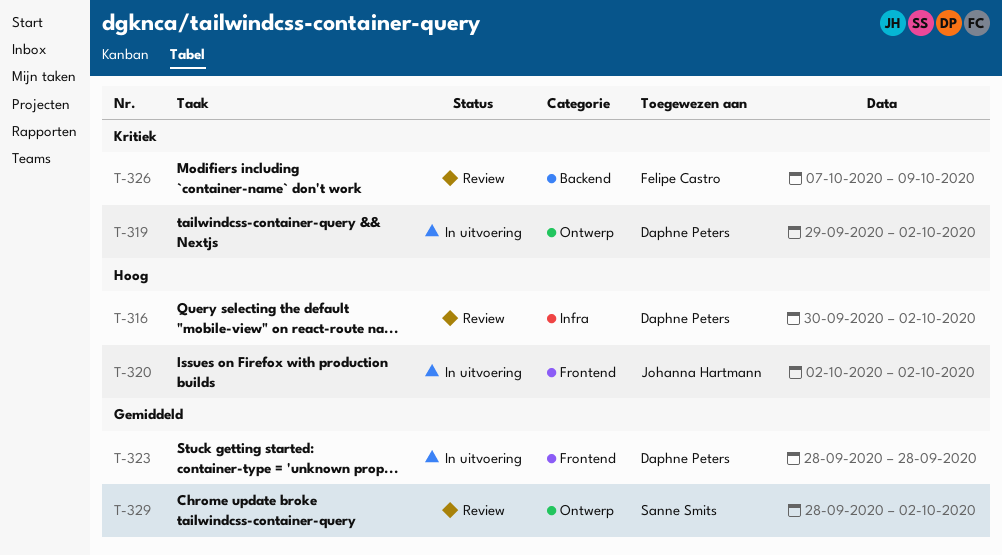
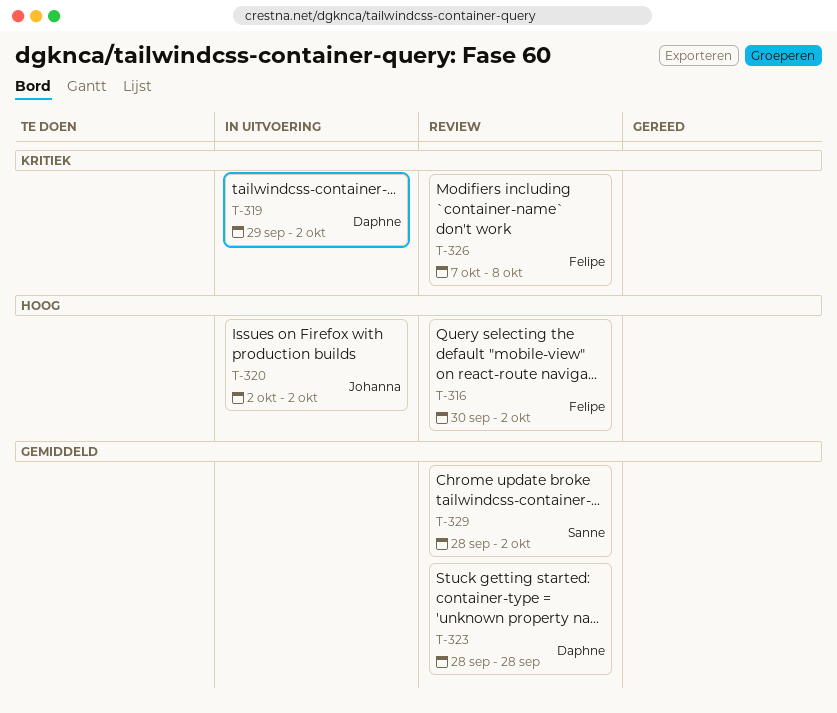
T-316, owner: Daphne Peters -> Felipe Castro
T-323, status: In uitvoering -> Review
T-326, due: Oct 9 -> Oct 8

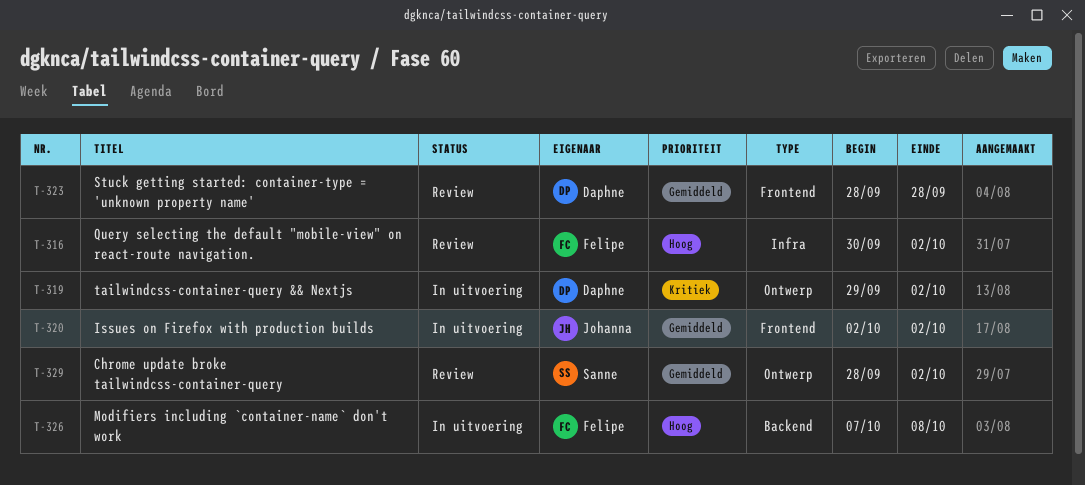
T-320, priority: Hoog -> Gemiddeld
T-326, status: Review -> In uitvoering
T-326, priority: Kritiek -> Hoog

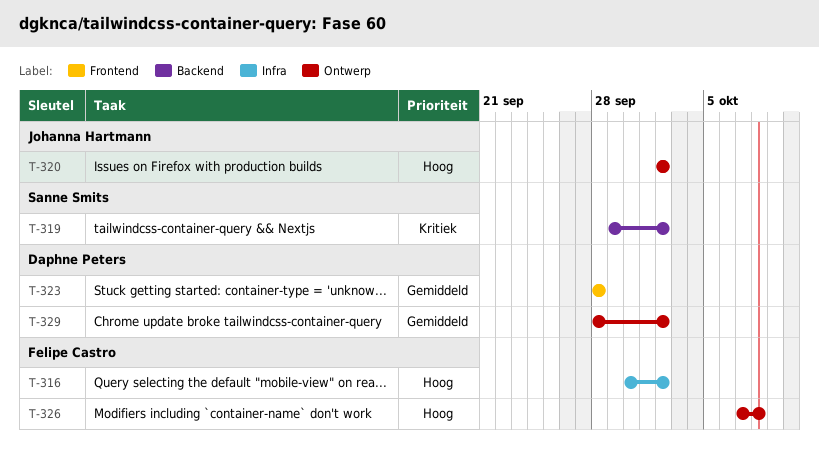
T-319, owner: Daphne Peters -> Sanne Smits
T-319, label: Ontwerp -> Backend
T-320, priority: Gemiddeld -> Hoog
T-320, label: Frontend -> Ontwerp
T-326, label: Backend -> Ontwerp
T-329, owner: Sanne Smits -> Daphne Peters

